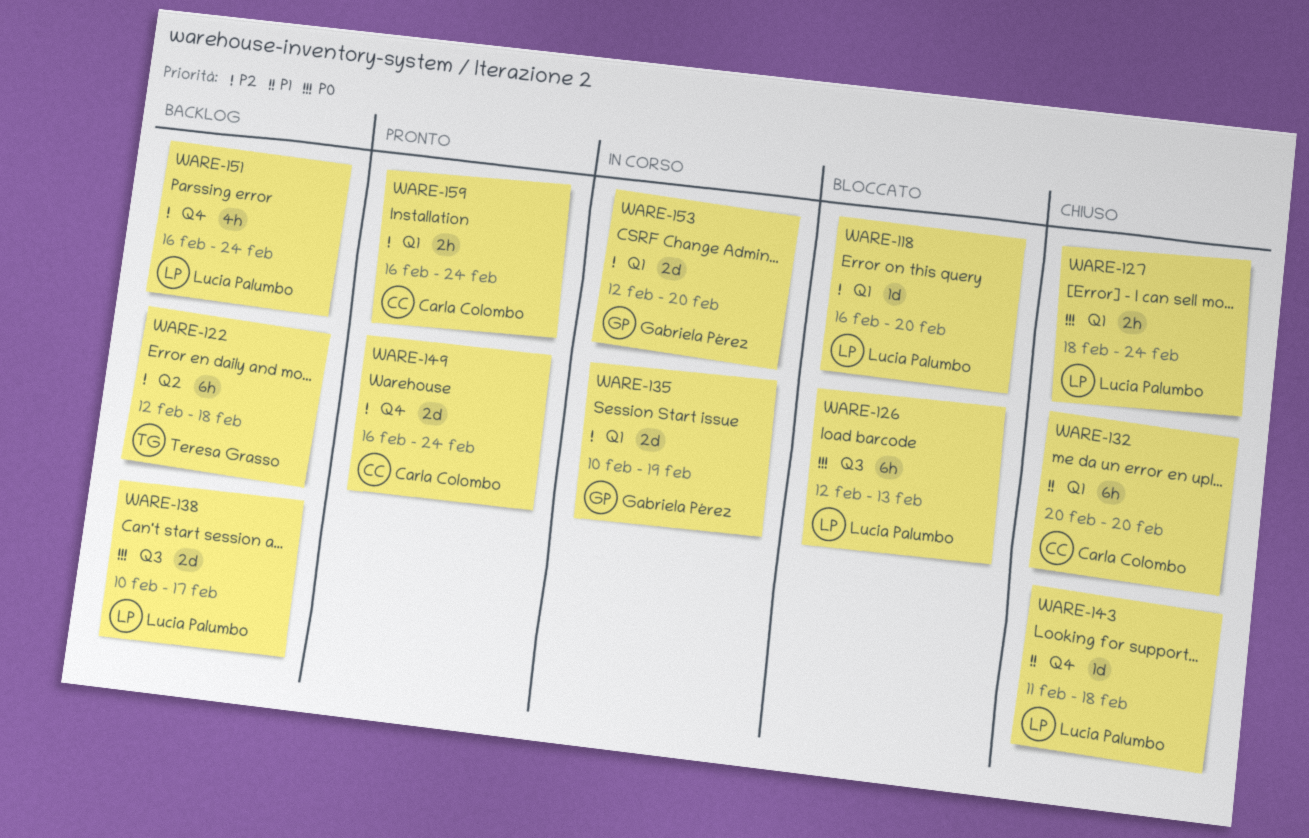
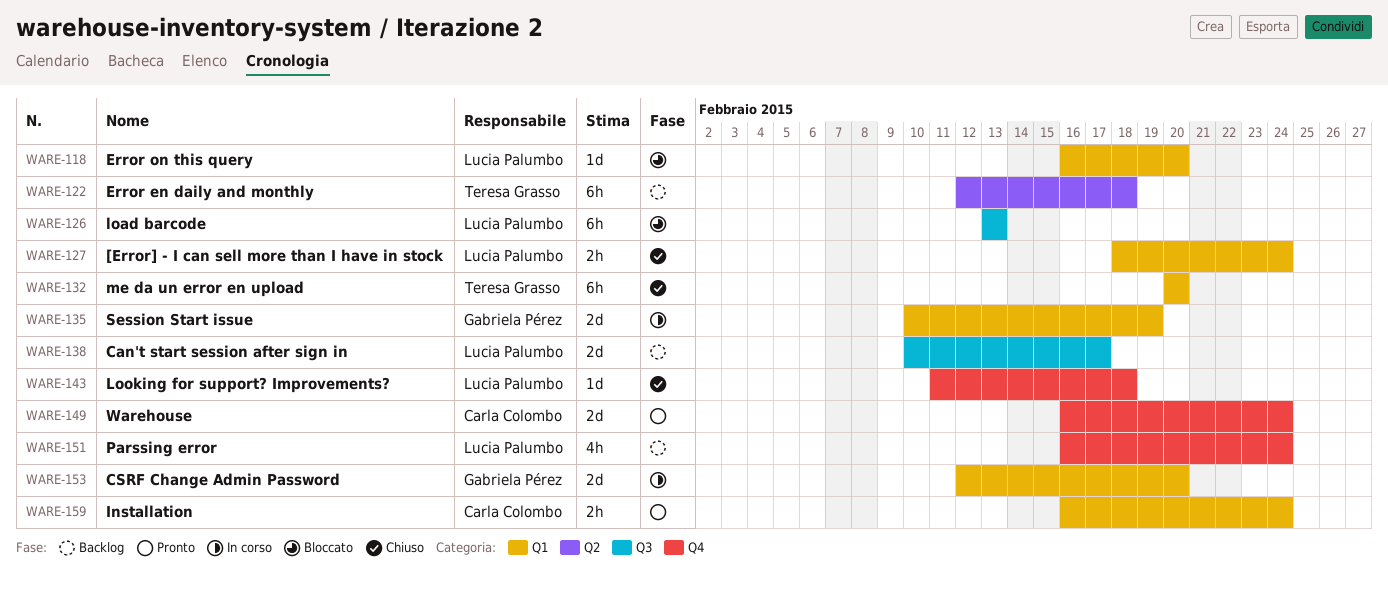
WARE-126, start: Feb 12 -> Feb 13
WARE-132, owner: Carla Colombo -> Teresa Grasso

